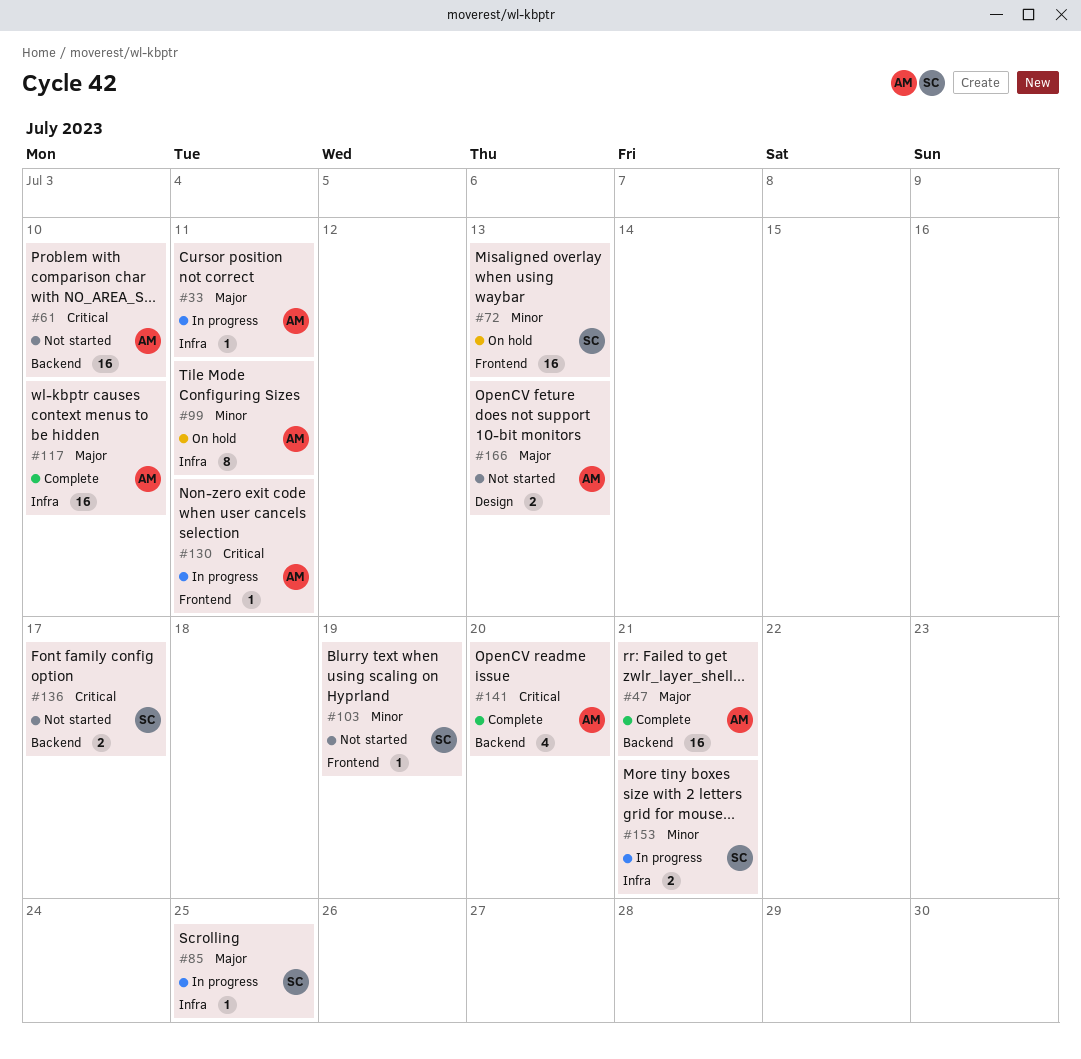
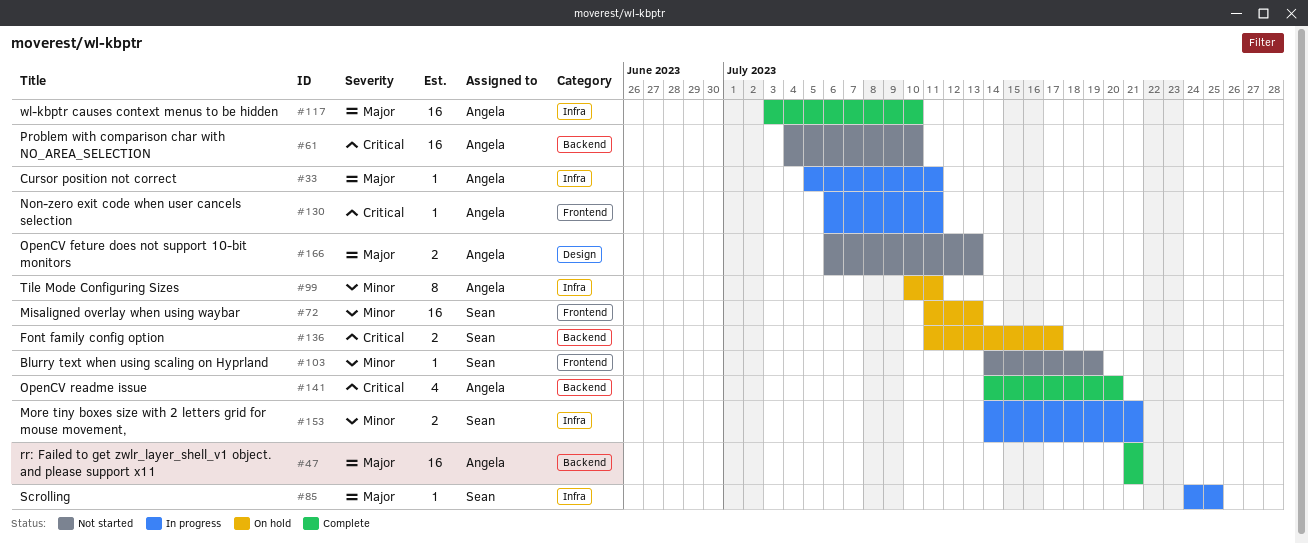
#136, status: Not started -> On hold

